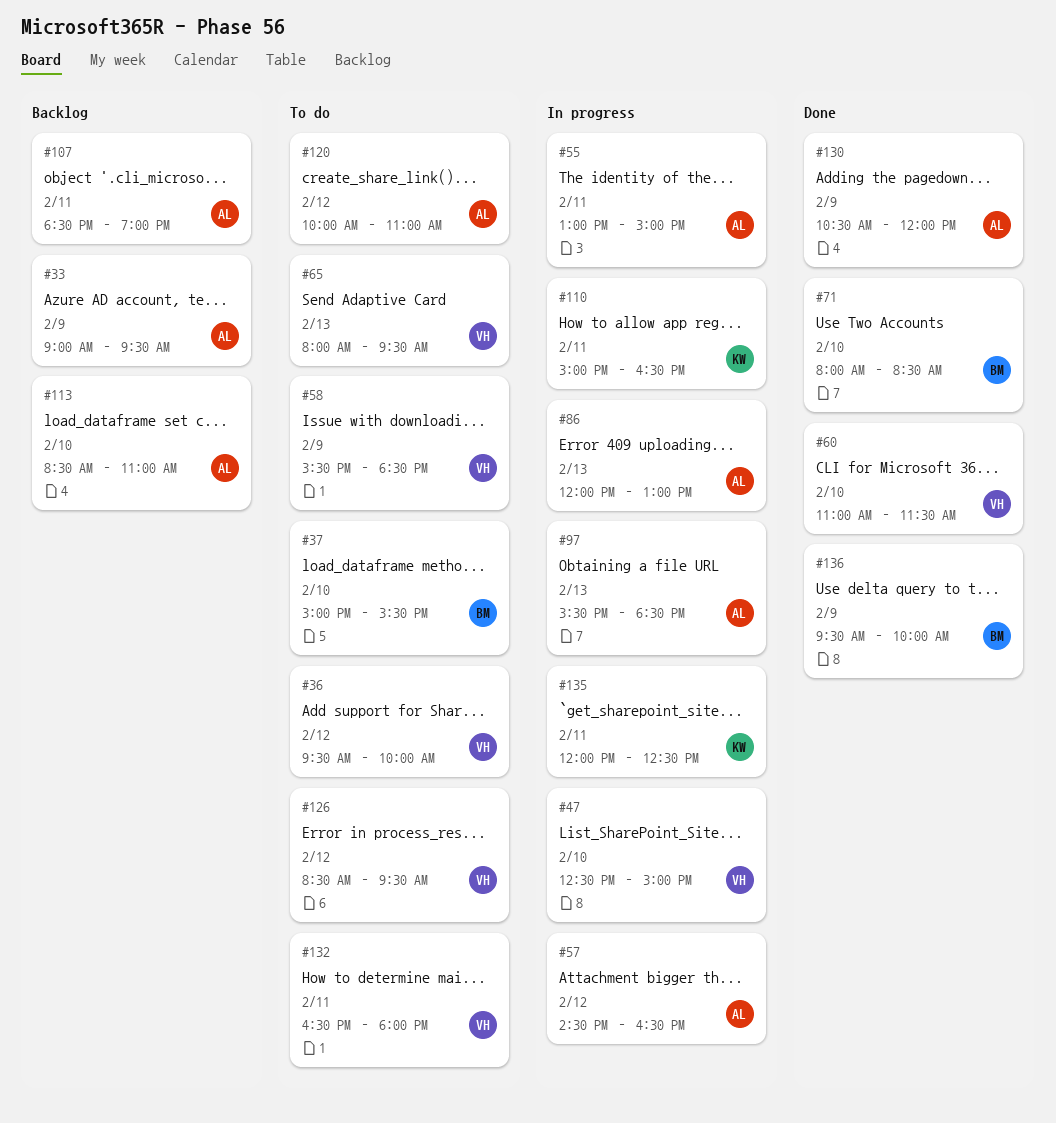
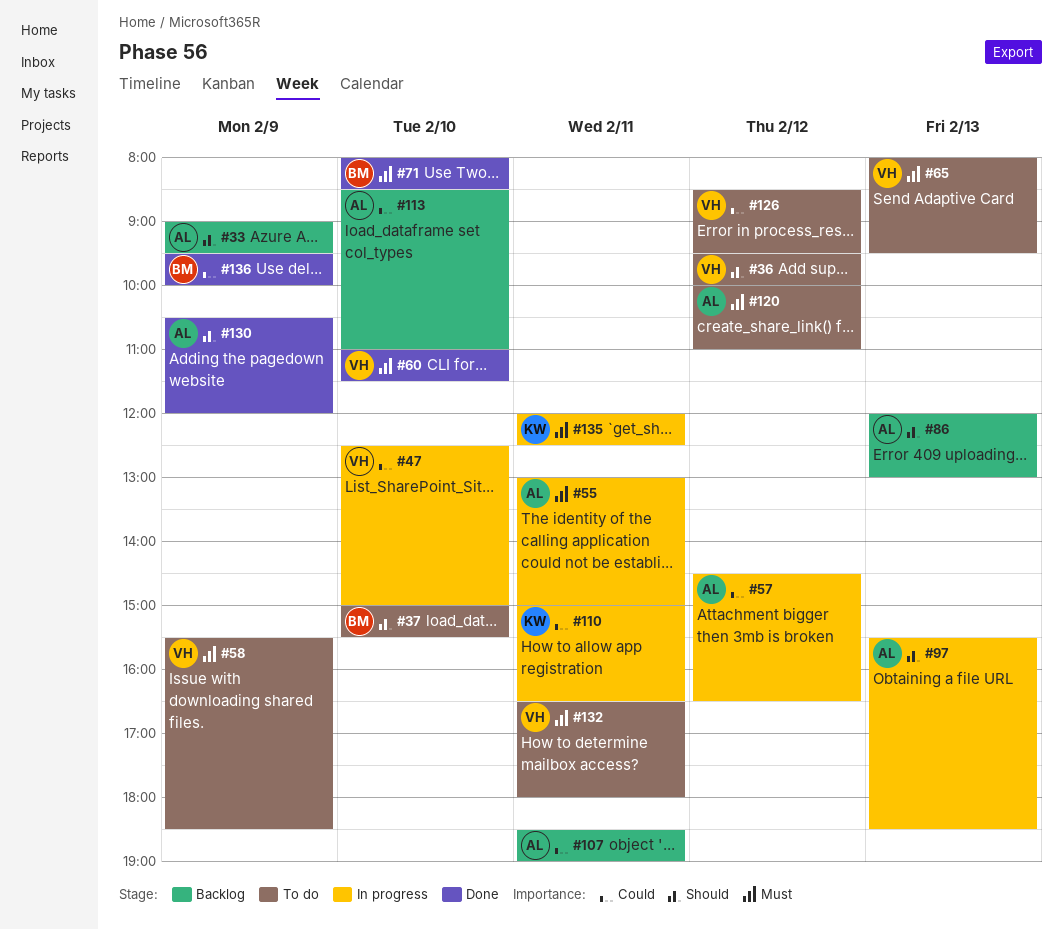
#86, status: In progress -> Backlog

